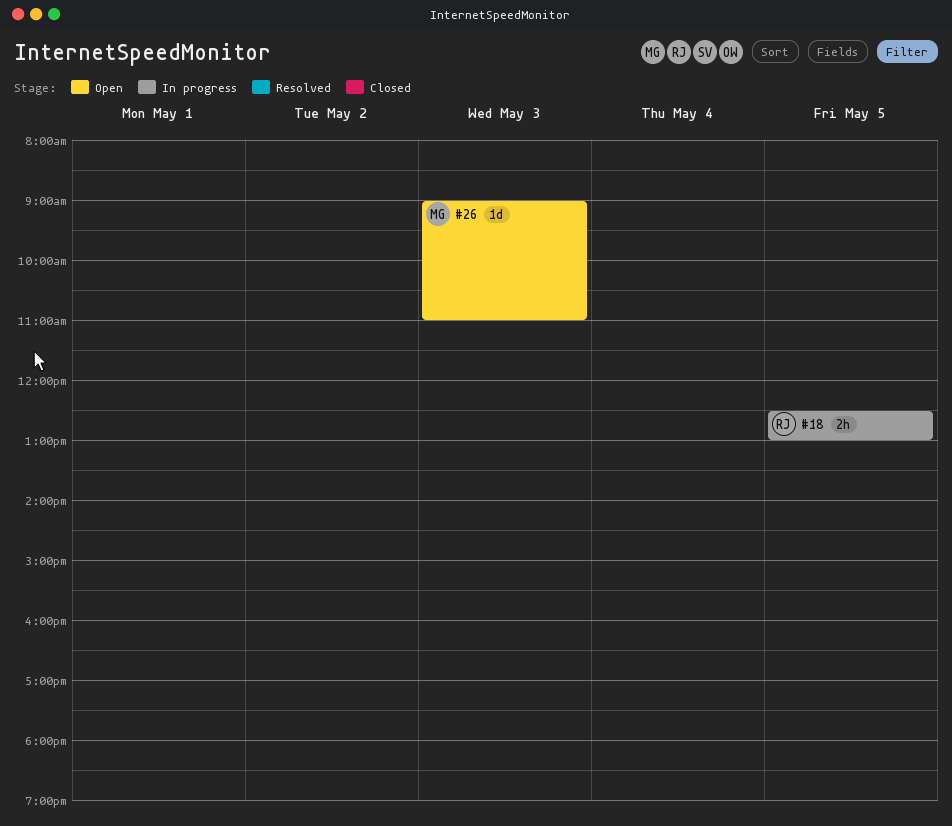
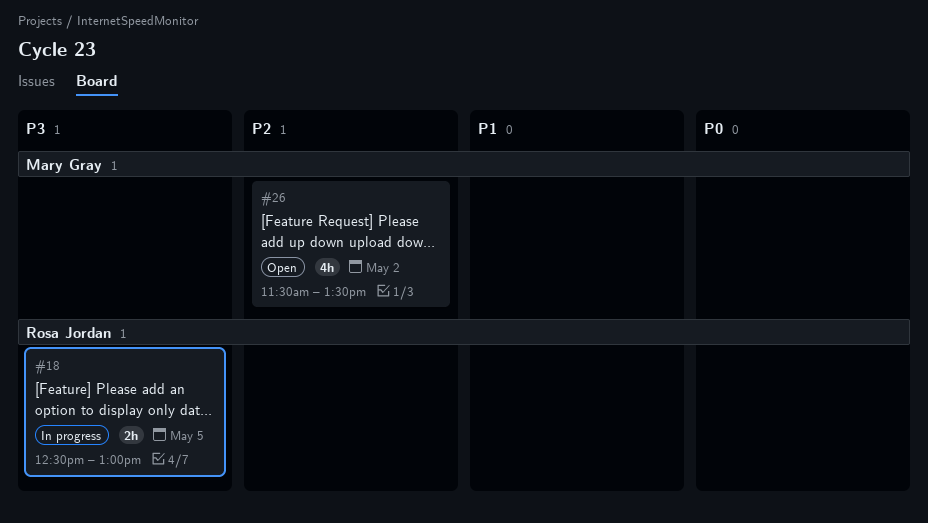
#26, estimate: 1d -> 4h
#26, day: May 3 -> May 2
#26, begins: 09:00 -> 11:30
#26, ends: 11:00 -> 13:30

